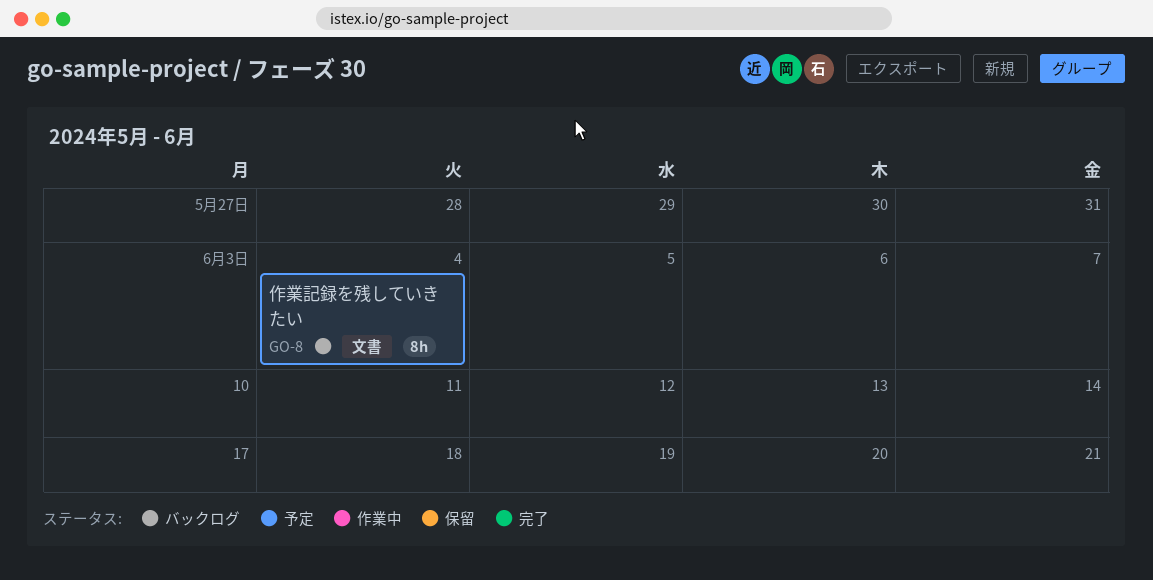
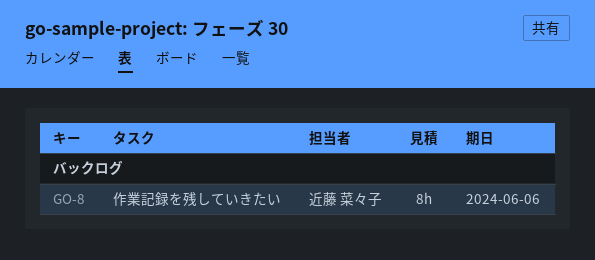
GO-8, due: Jun 4 -> Jun 6

